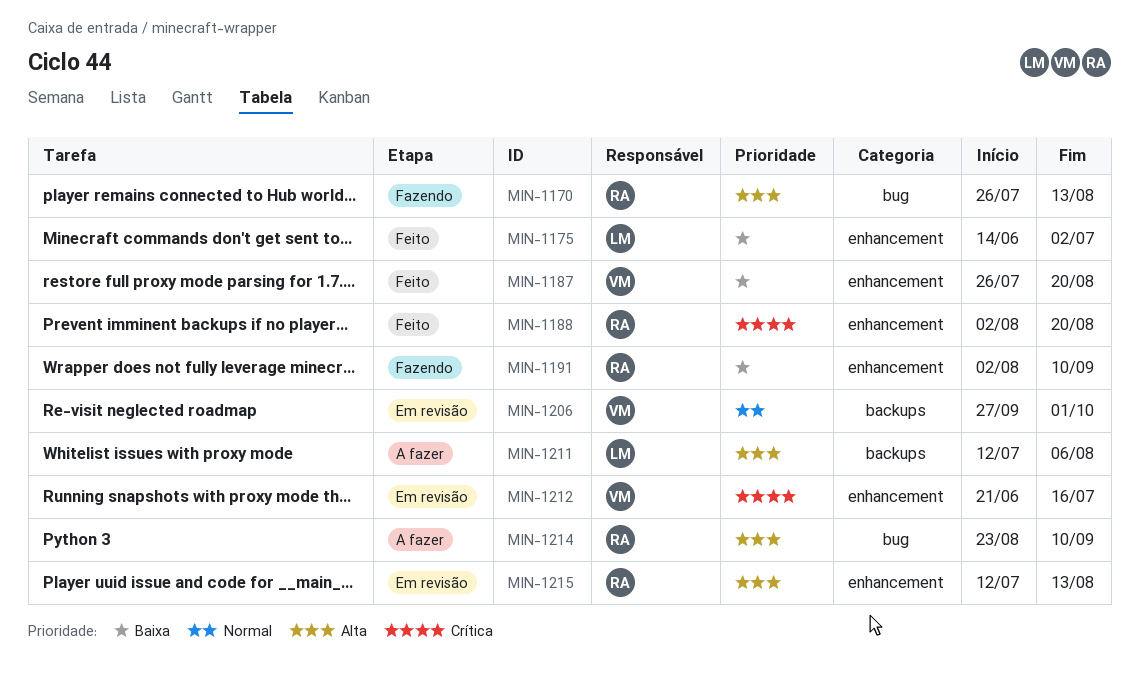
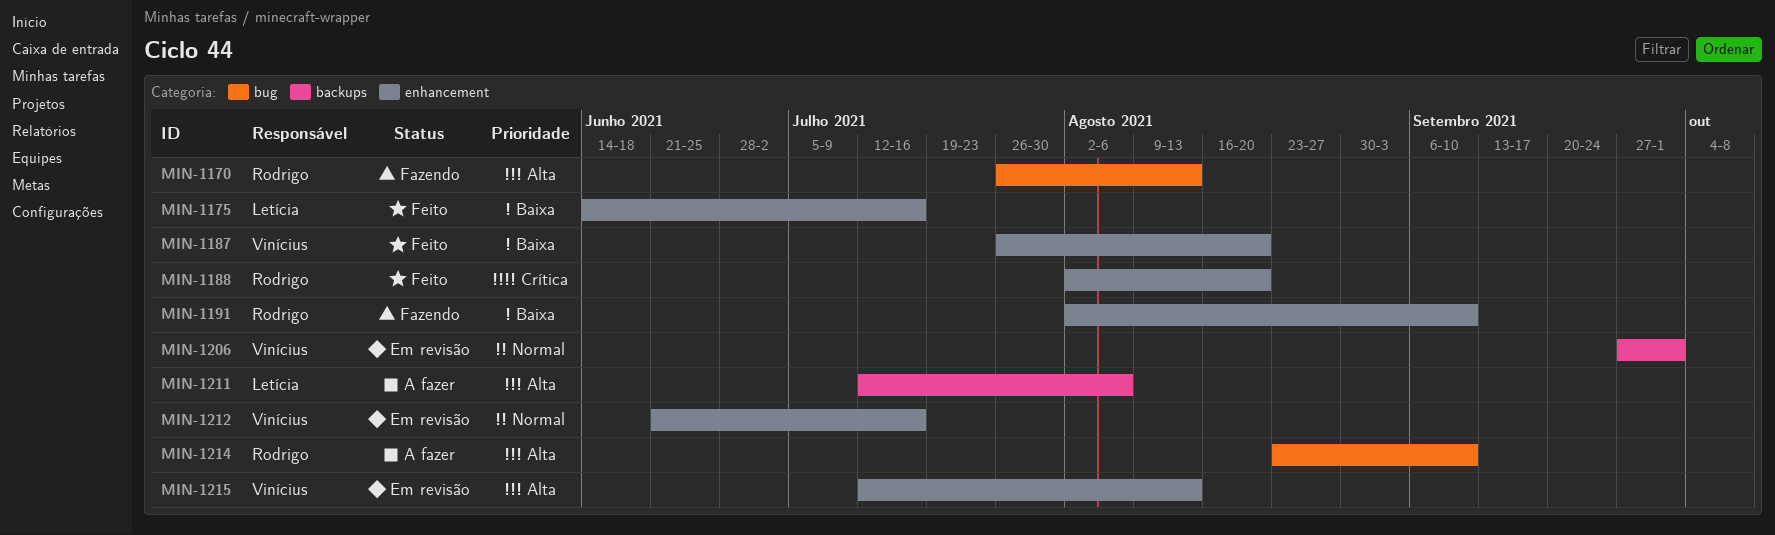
MIN-1175, due: Jul 2 -> Jul 16
MIN-1212, priority: Crítica -> Normal
MIN-1215, owner: Rodrigo -> Vinícius

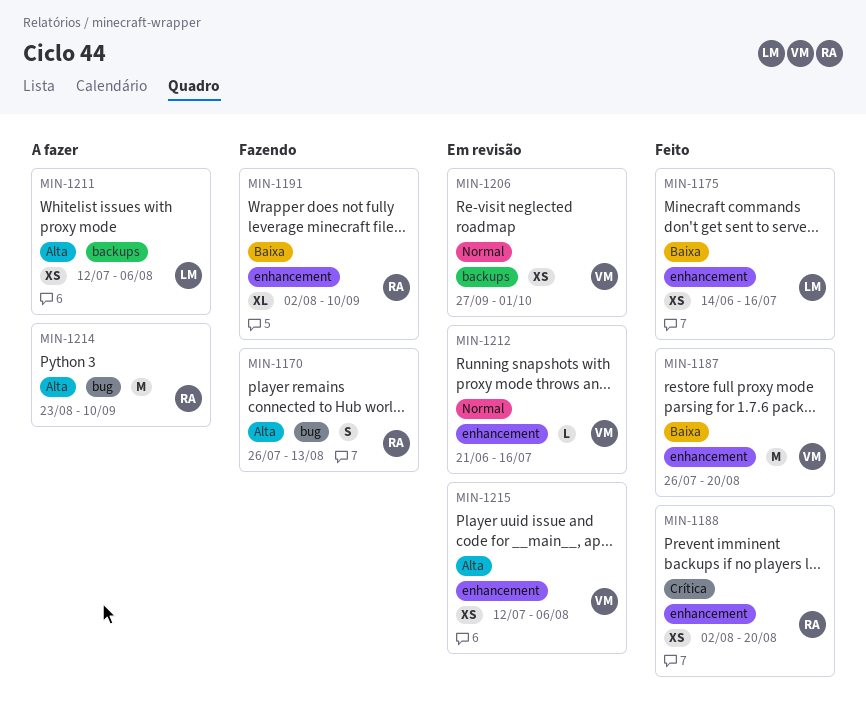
MIN-1215, due: Aug 13 -> Aug 6

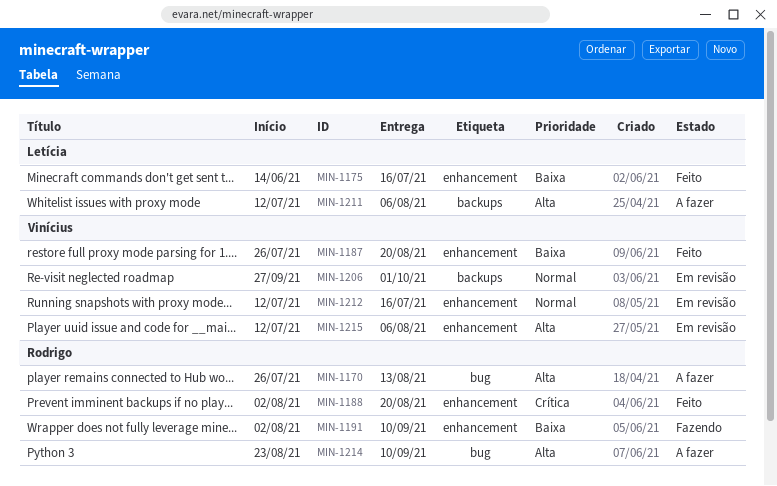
MIN-1170, status: Fazendo -> A fazer
MIN-1212, start: Jun 21 -> Jul 12

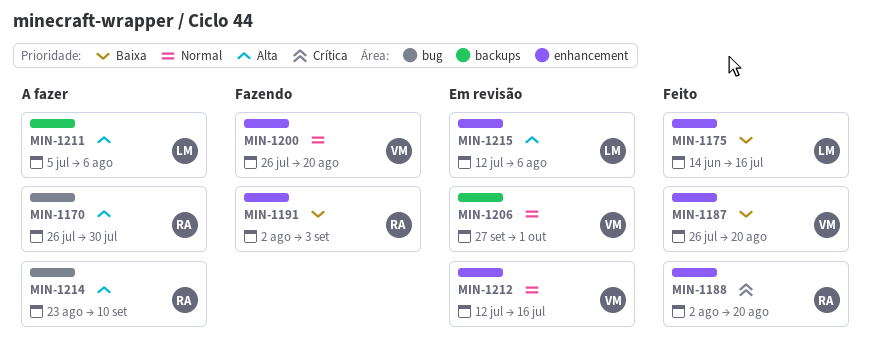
MIN-1170, due: Aug 13 -> Jul 30
MIN-1191, due: Sep 10 -> Sep 3
MIN-1200: none -> present
MIN-1211, start: Jul 12 -> Jul 5
MIN-1215, owner: Vinícius -> Letícia

